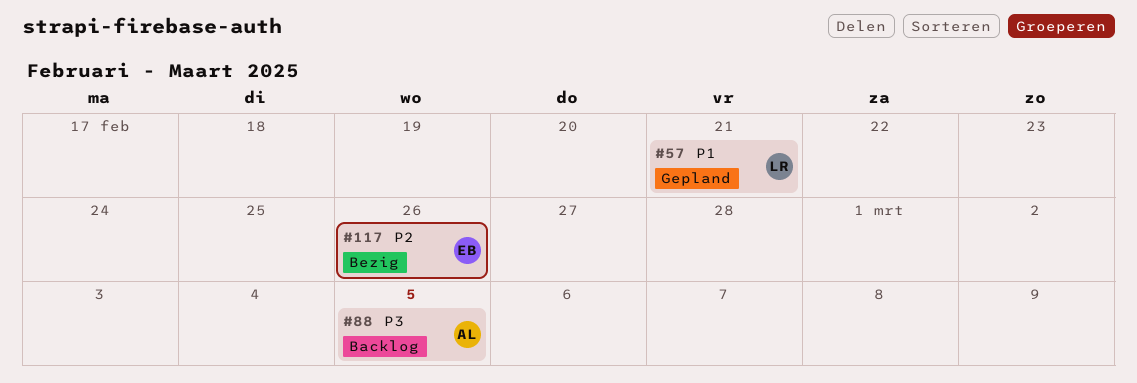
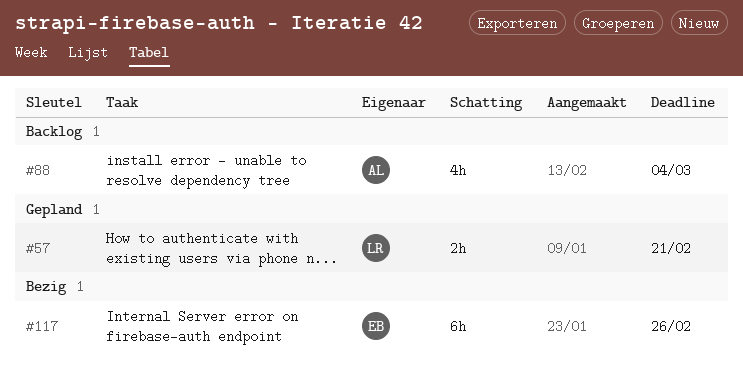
#88, due: Mar 5 -> Mar 4

